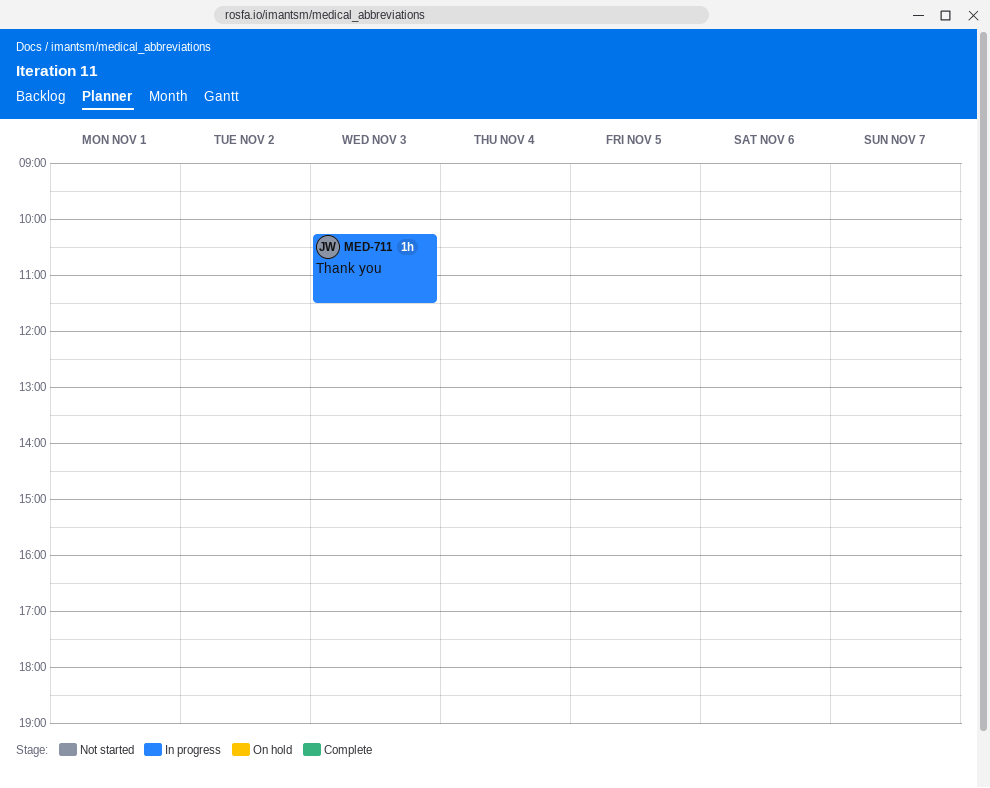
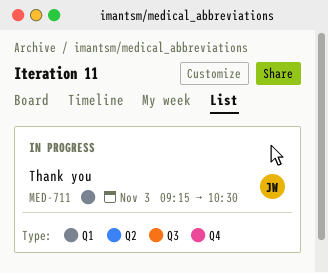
MED-711, begins: 10:15 -> 09:15
MED-711, ends: 11:30 -> 10:30

